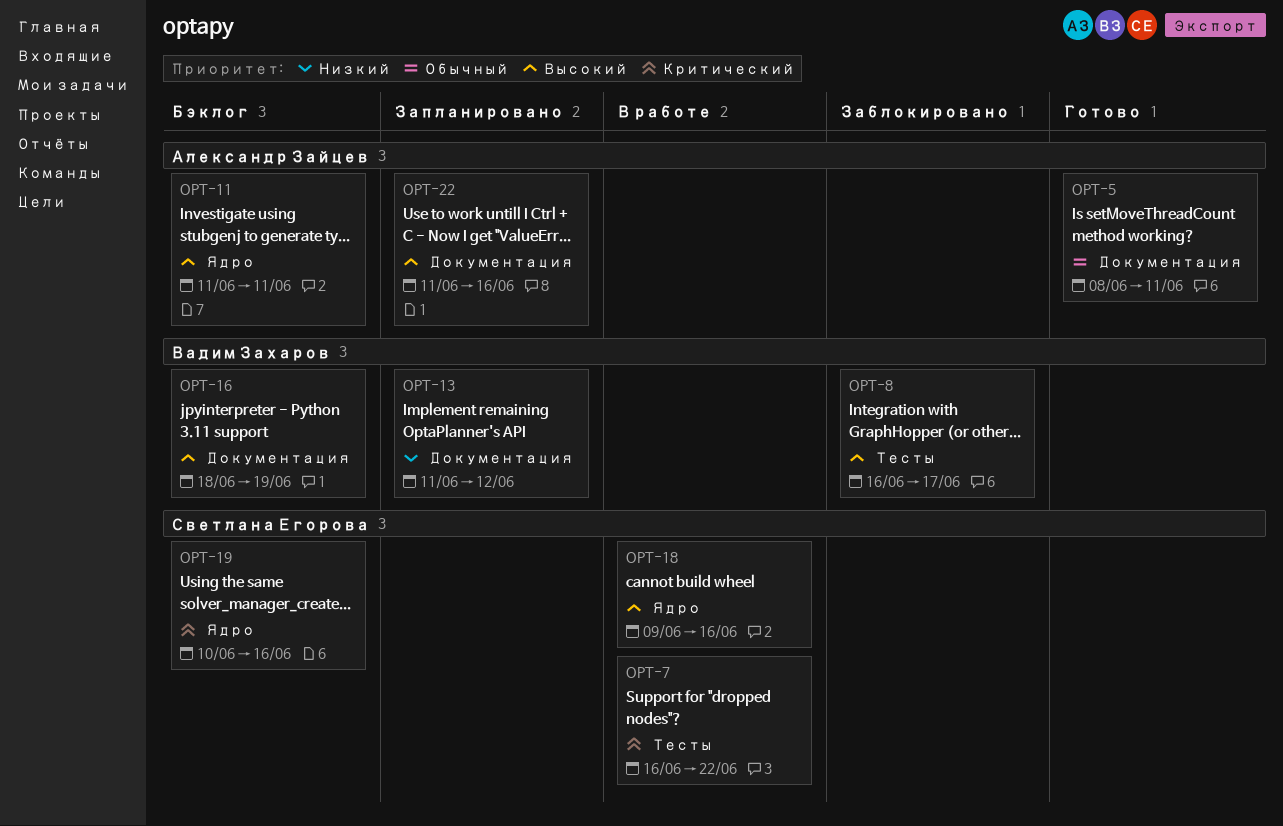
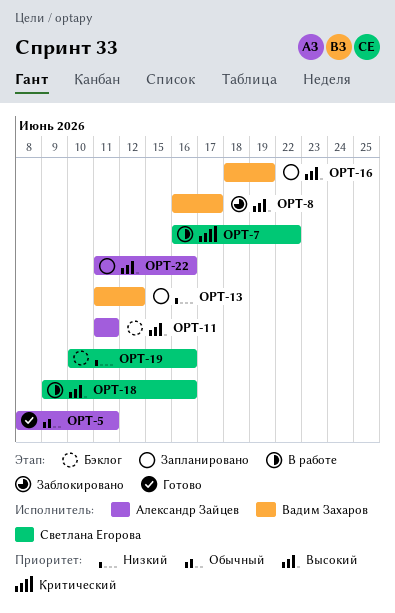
OPT-16, status: Бэклог -> Запланировано
OPT-19, priority: Критический -> Низкий

